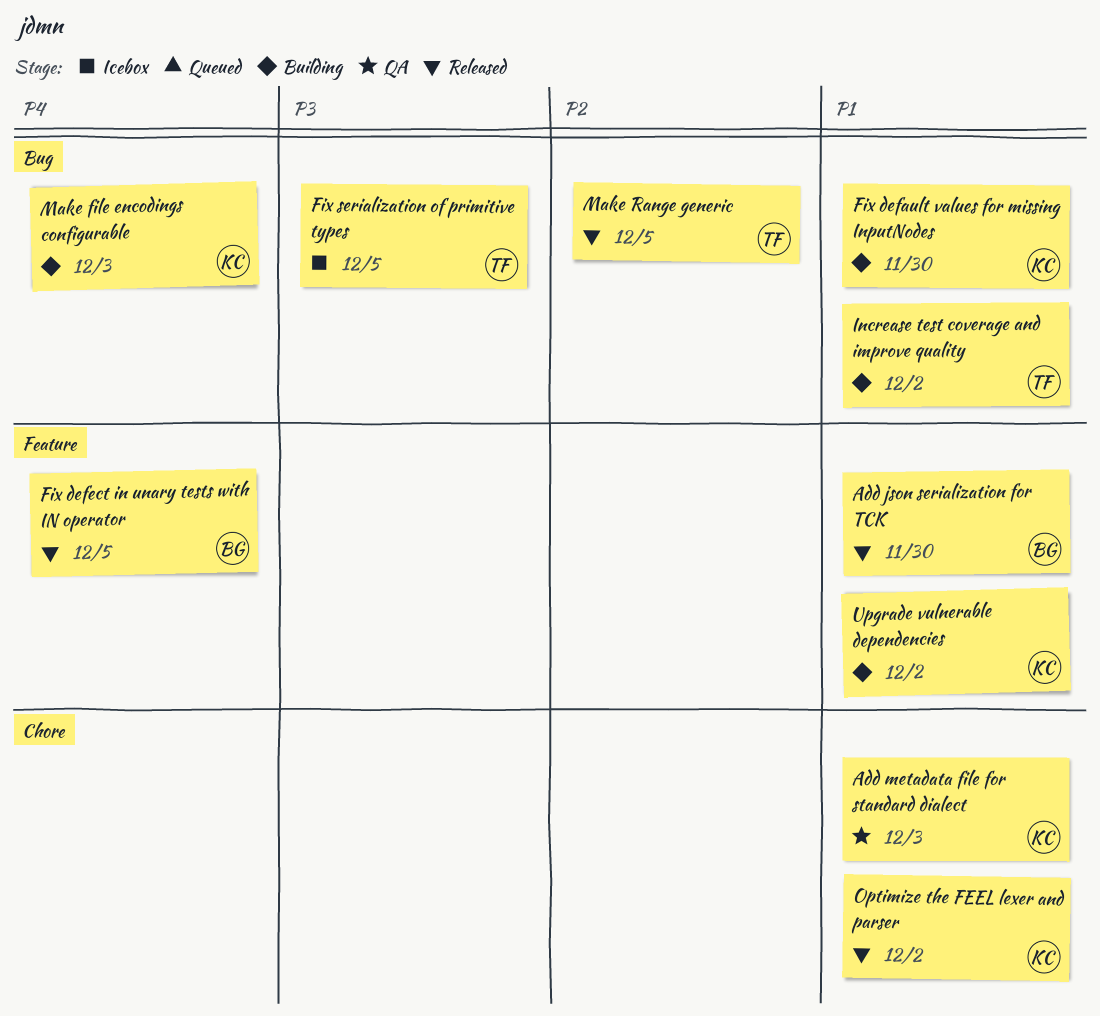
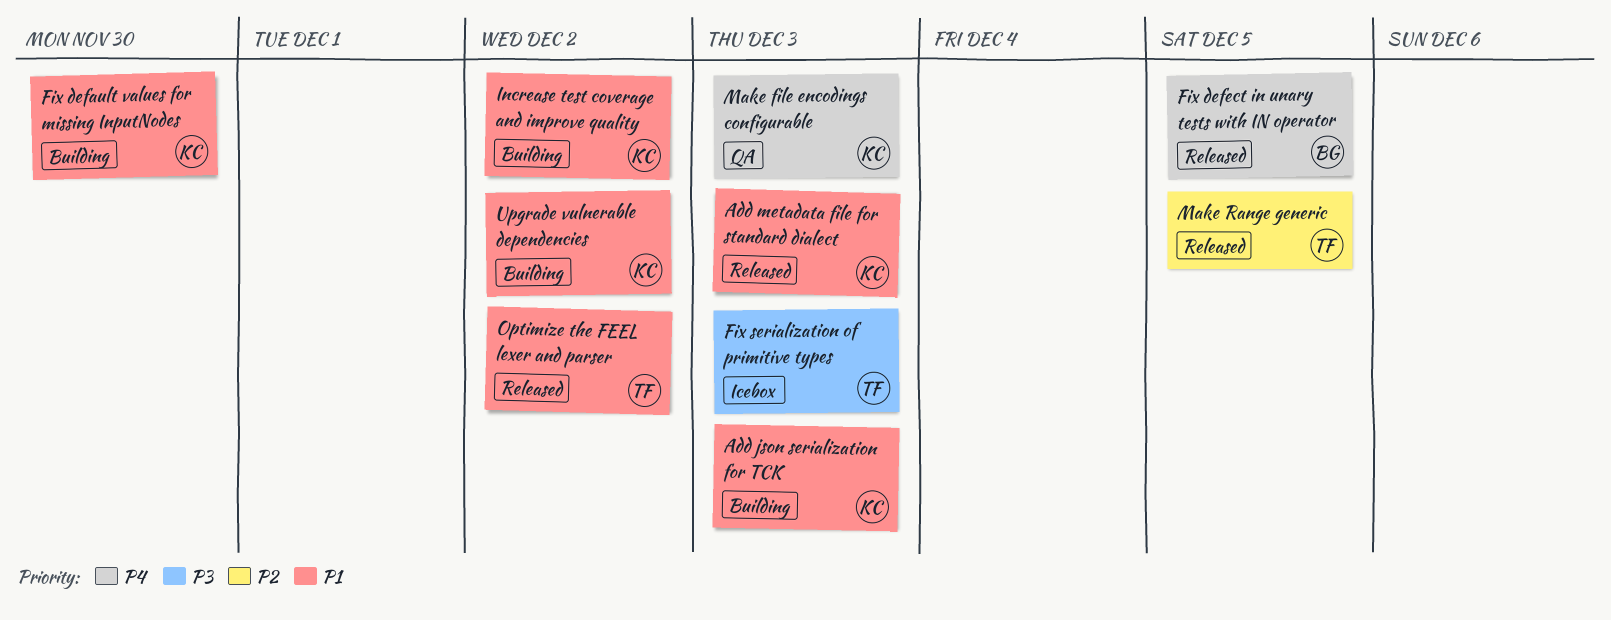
Add json serialization for TCK, status: Released -> Building
Add json serialization for TCK, owner: BG -> KC
Add json serialization for TCK, due: Nov 30 -> Dec 3
Add metadata file for standard dialect, status: QA -> Released
Fix serialization of primitive types, due: Dec 5 -> Dec 3
Increase test coverage and improve quality, owner: TF -> KC
Make file encodings configurable, status: Building -> QA
Optimize the FEEL lexer and parser, owner: KC -> TF

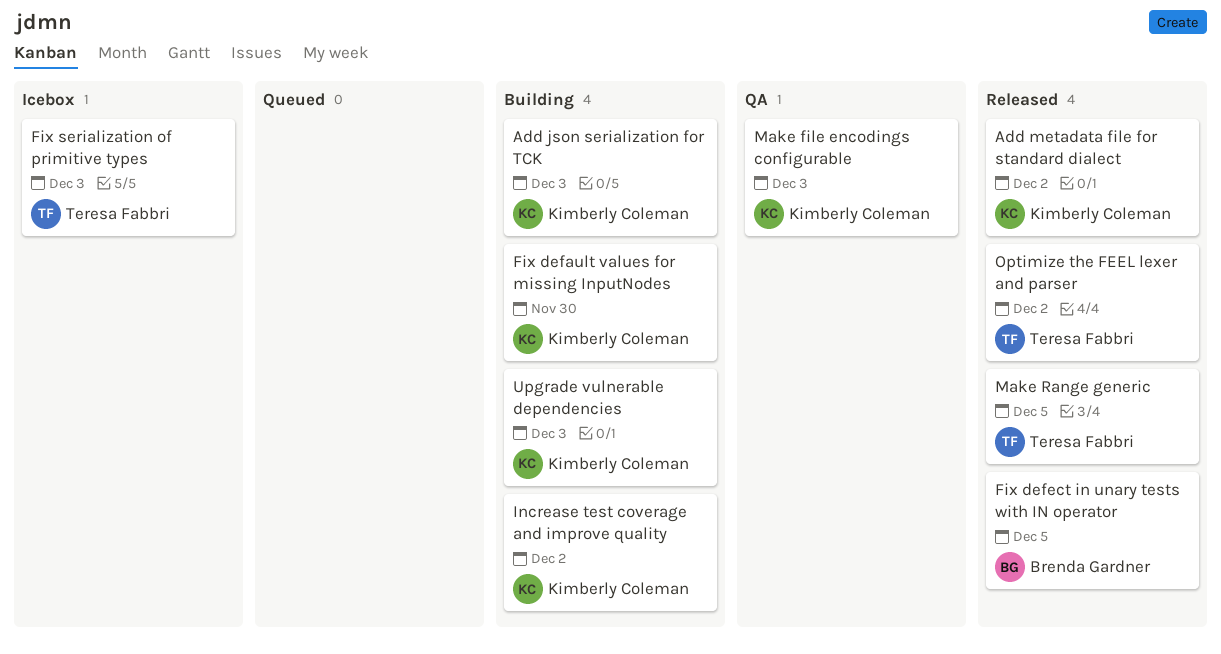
Add metadata file for standard dialect, due: Dec 3 -> Dec 2
Upgrade vulnerable dependencies, due: Dec 2 -> Dec 3

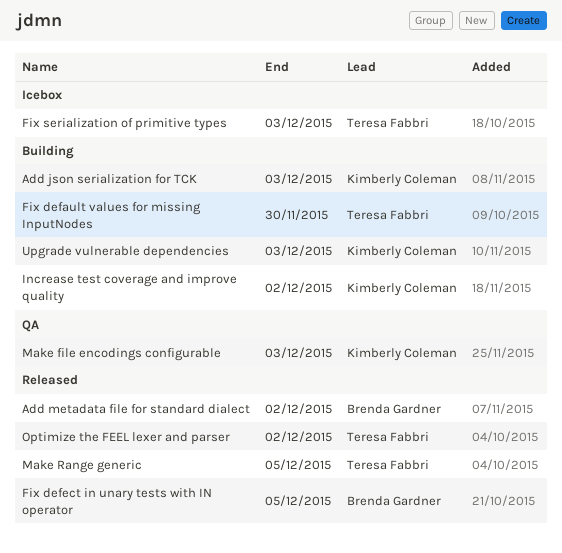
Add metadata file for standard dialect, owner: Kimberly Coleman -> Brenda Gardner
Fix default values for missing InputNodes, owner: Kimberly Coleman -> Teresa Fabbri

